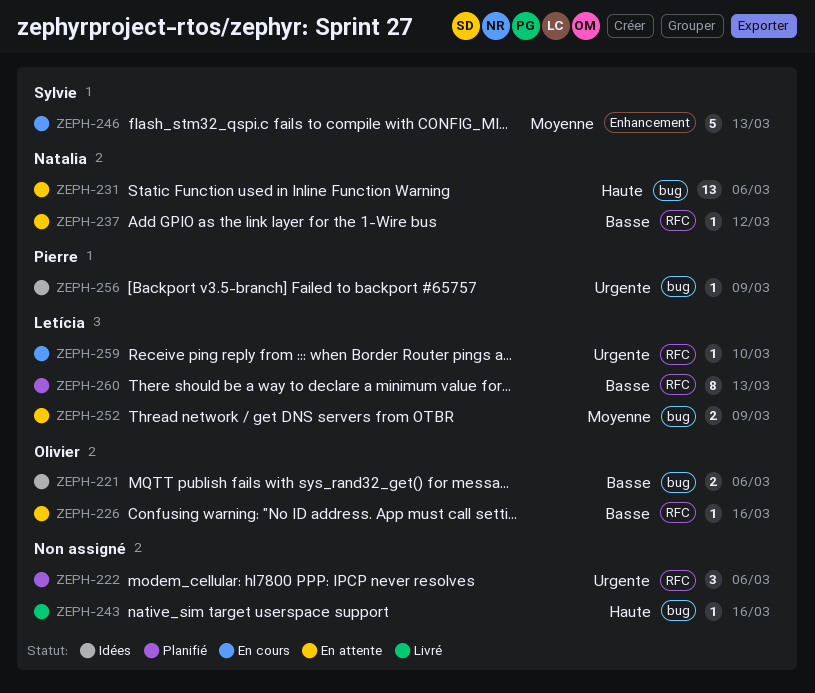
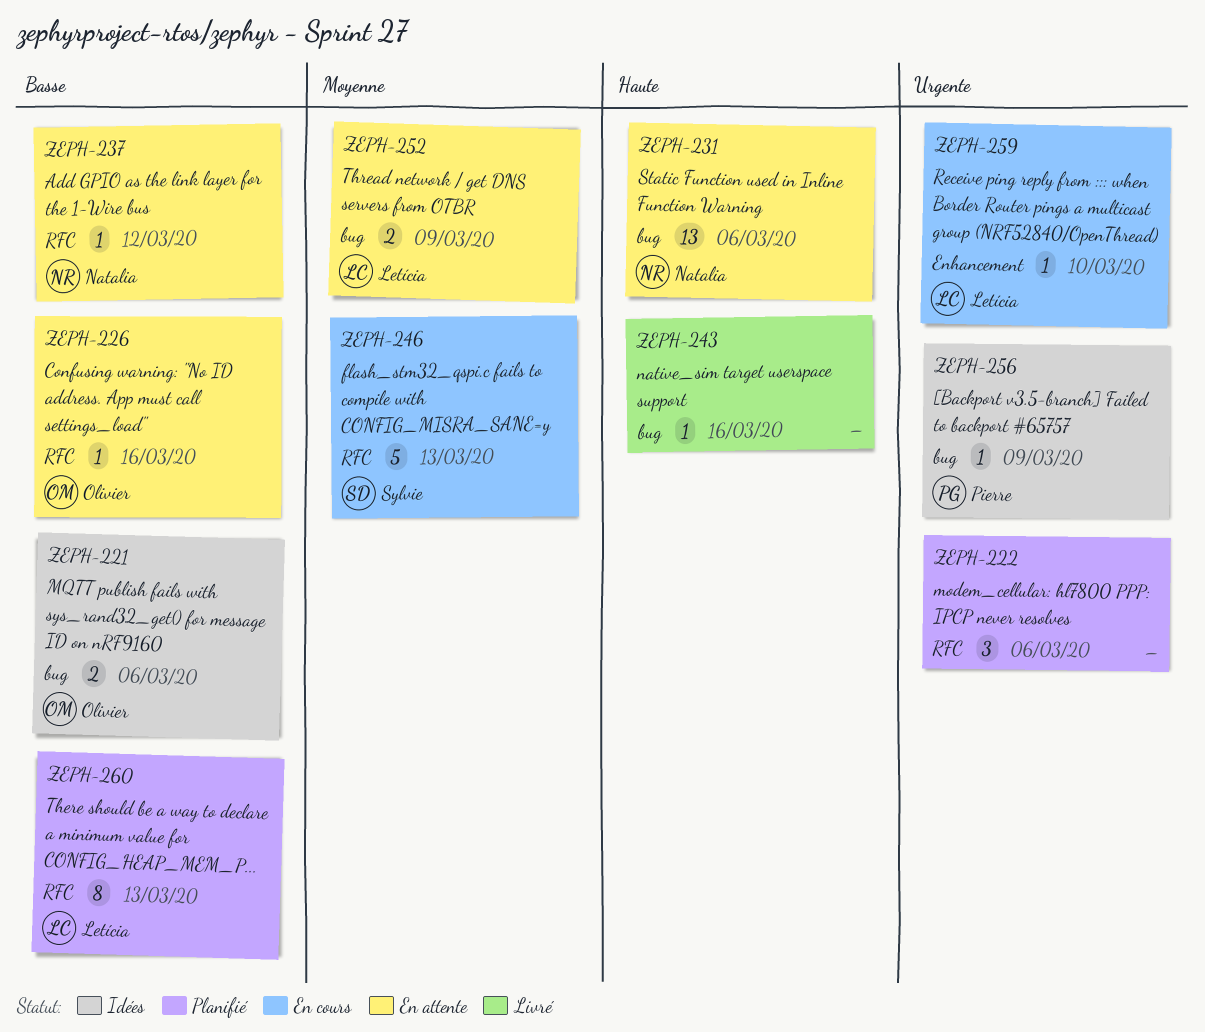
ZEPH-246, label: Enhancement -> RFC
ZEPH-259, label: RFC -> Enhancement

